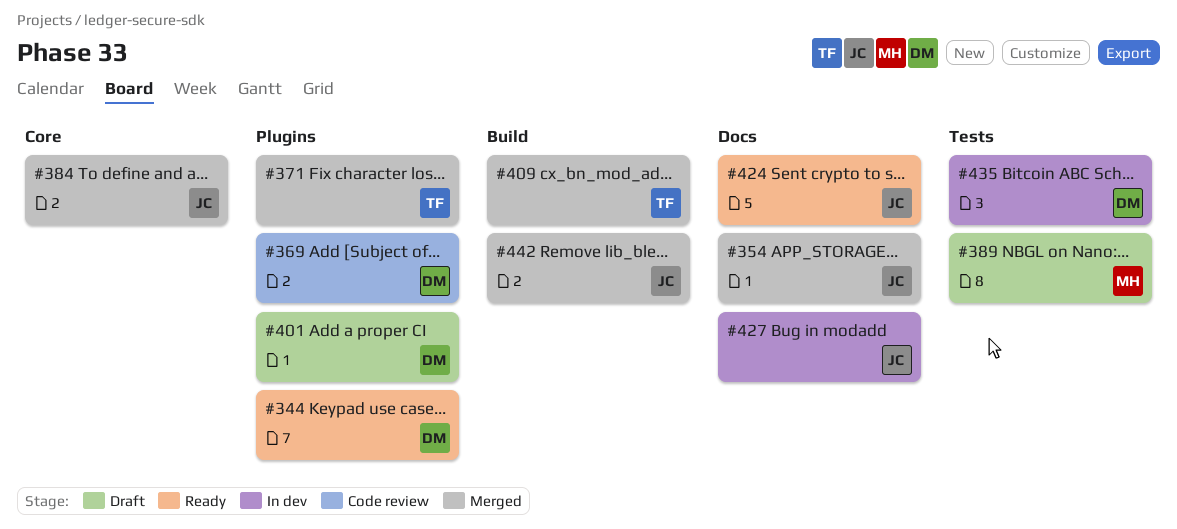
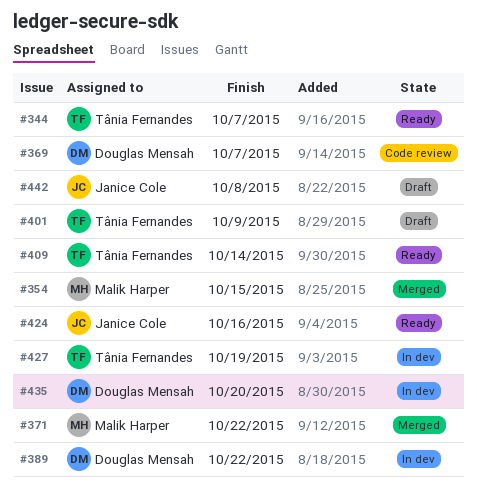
#344, owner: Douglas Mensah -> Tânia Fernandes
#354, owner: Janice Cole -> Malik Harper
#371, owner: Tânia Fernandes -> Malik Harper
#384: present -> none
#389, status: Draft -> In dev
#389, owner: Malik Harper -> Douglas Mensah
#401, owner: Douglas Mensah -> Tânia Fernandes
#409, status: Merged -> Ready
#427, owner: Janice Cole -> Tânia Fernandes
#442, status: Merged -> Draft

